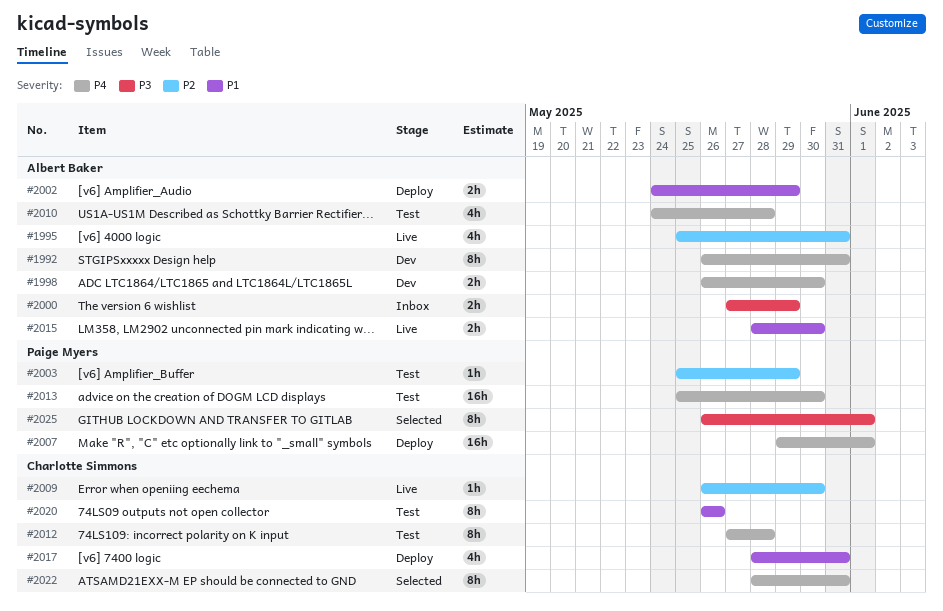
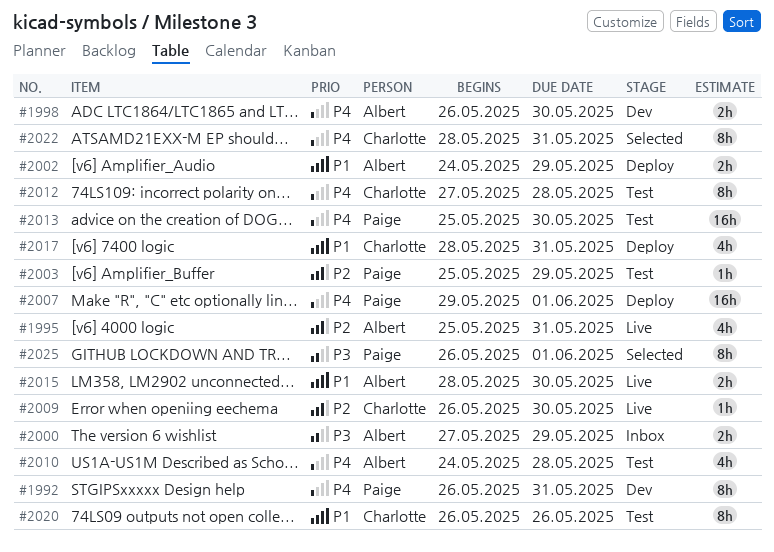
#1992, owner: Albert Baker -> Paige Myers

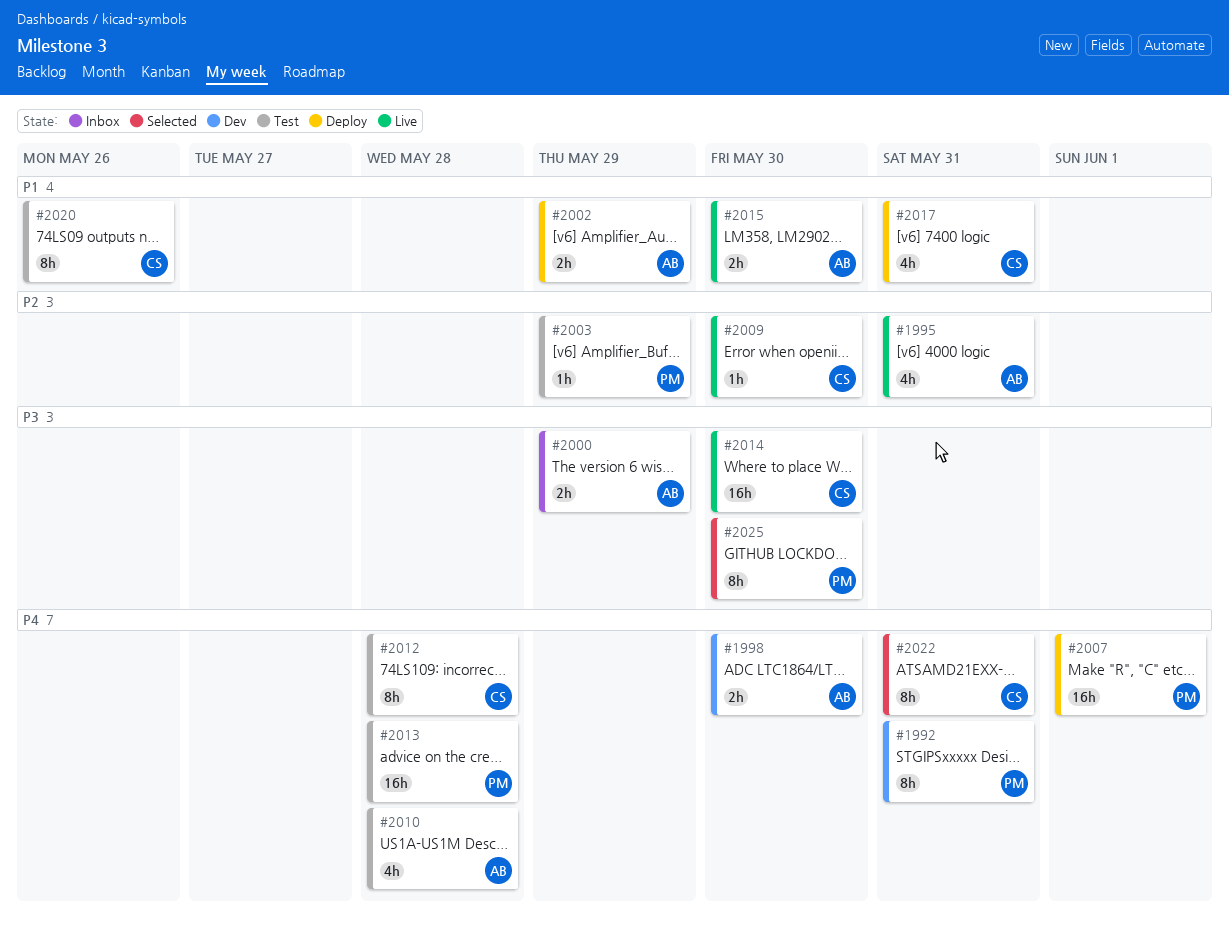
#2013, due: May 30 -> May 28
#2014: none -> present
#2025, due: Jun 1 -> May 30

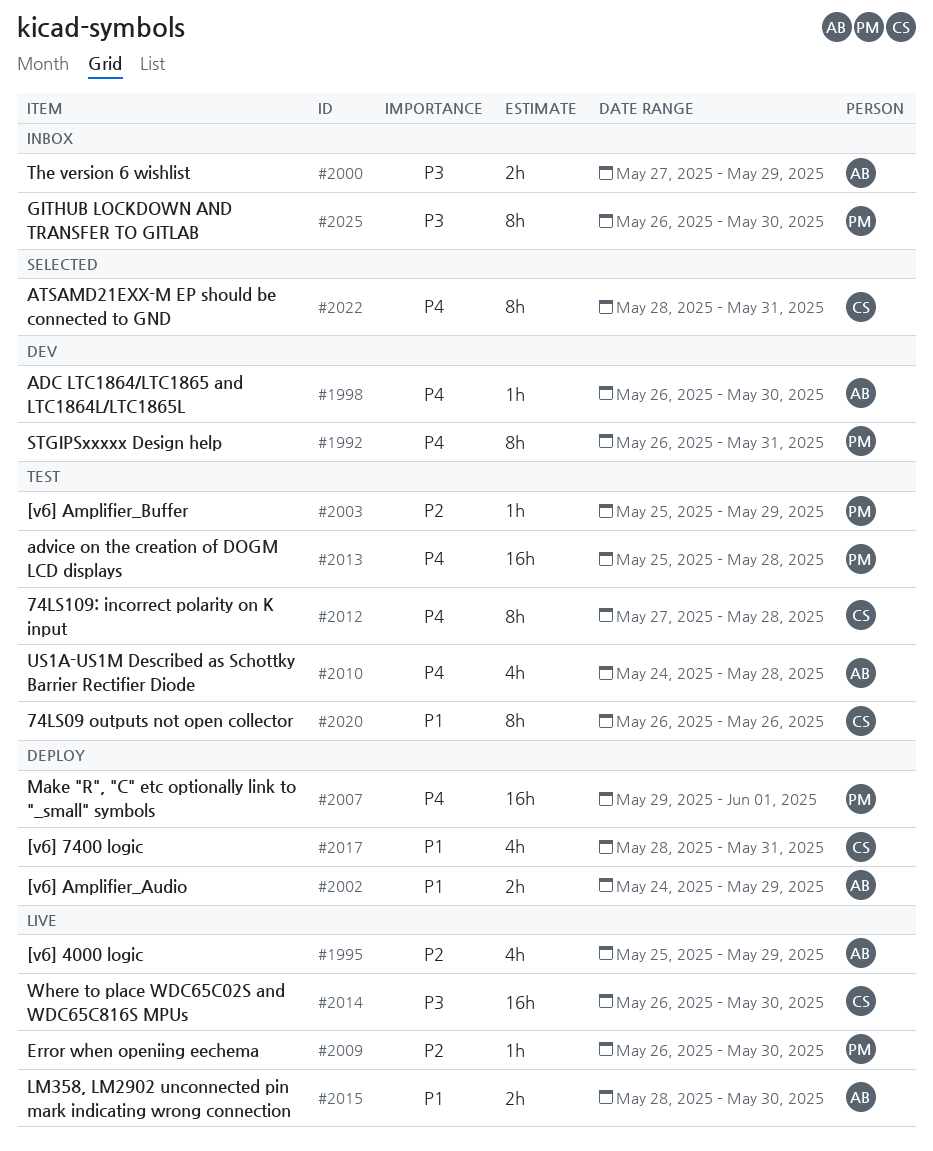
#1995, due: May 31 -> May 29
#1998, estimate: 2h -> 1h
#2009, owner: CS -> PM
#2025, status: Selected -> Inbox

